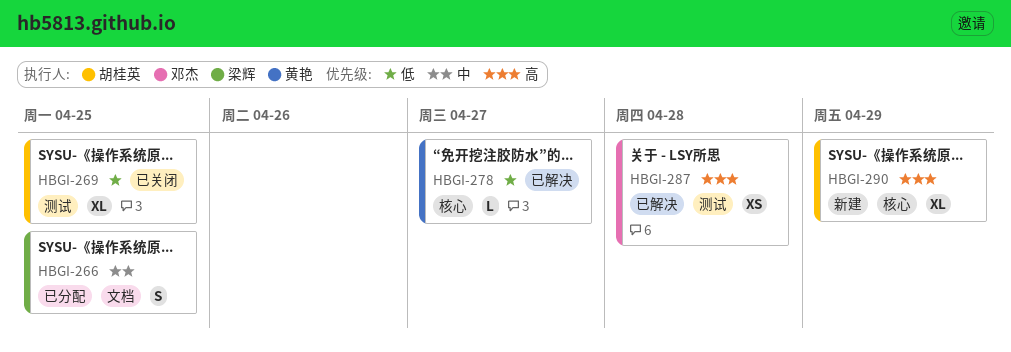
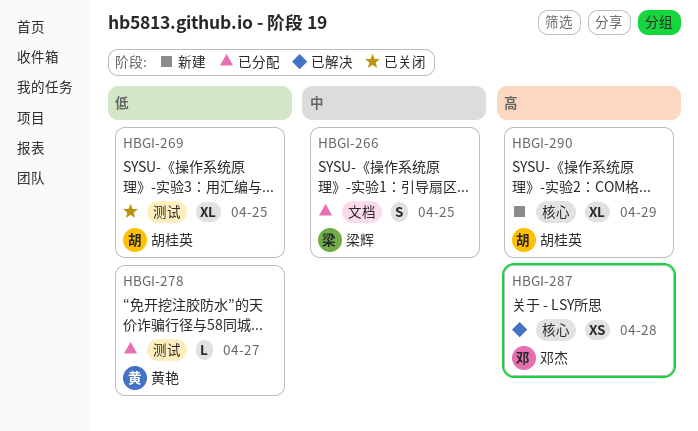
HBGI-278, status: 已解决 -> 已分配
HBGI-278, label: 核心 -> 测试
HBGI-287, label: 测试 -> 核心

